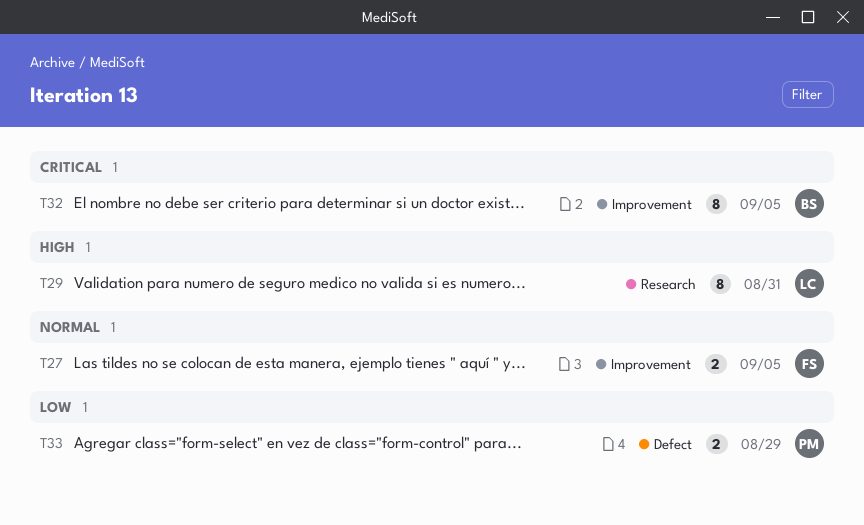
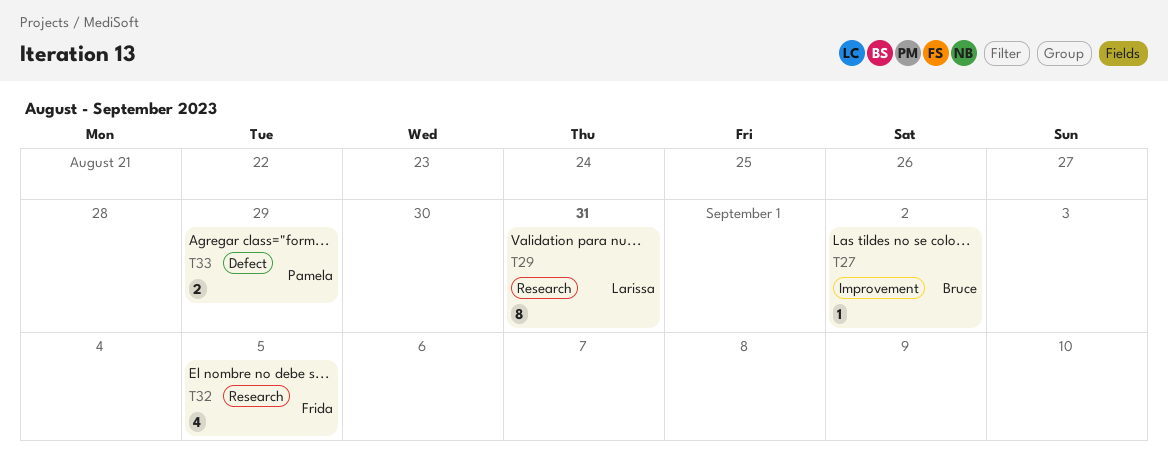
T27, owner: Frida -> Bruce
T27, estimate: 2 -> 1
T27, due: Sep 5 -> Sep 2
T32, owner: Bruce -> Frida
T32, label: Improvement -> Research
T32, estimate: 8 -> 4

